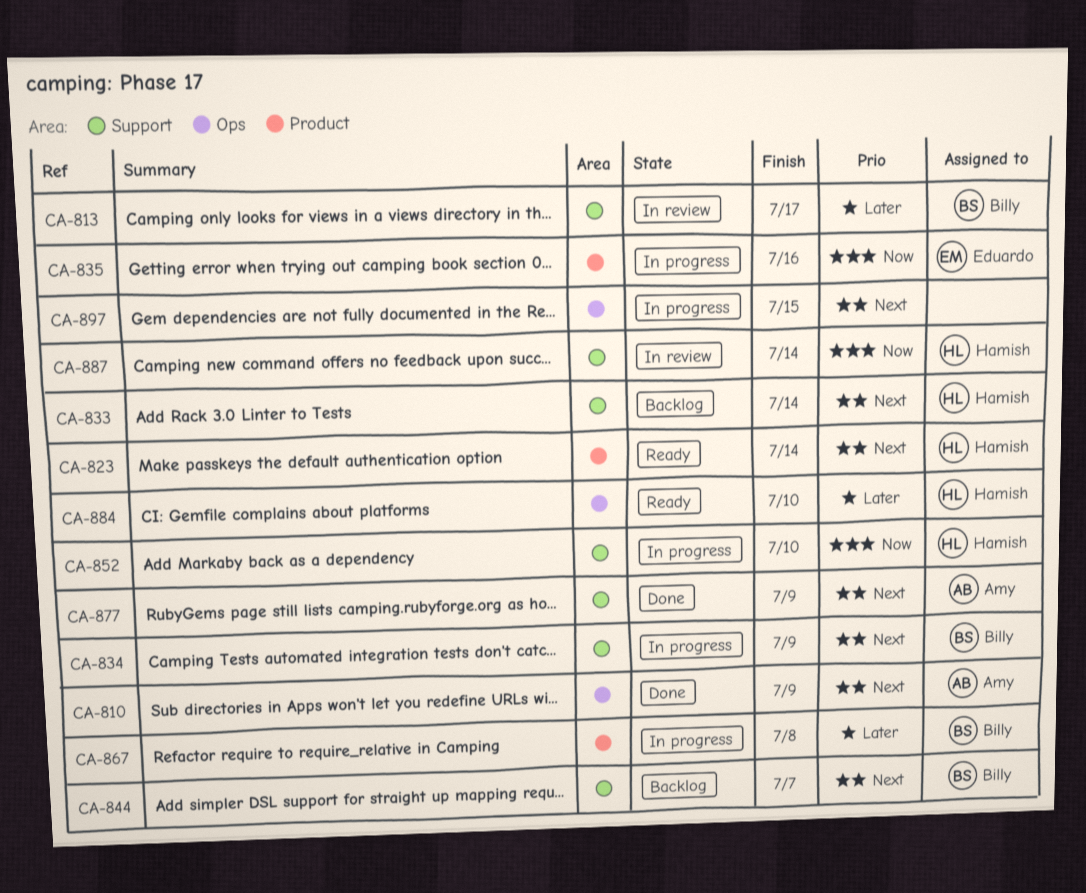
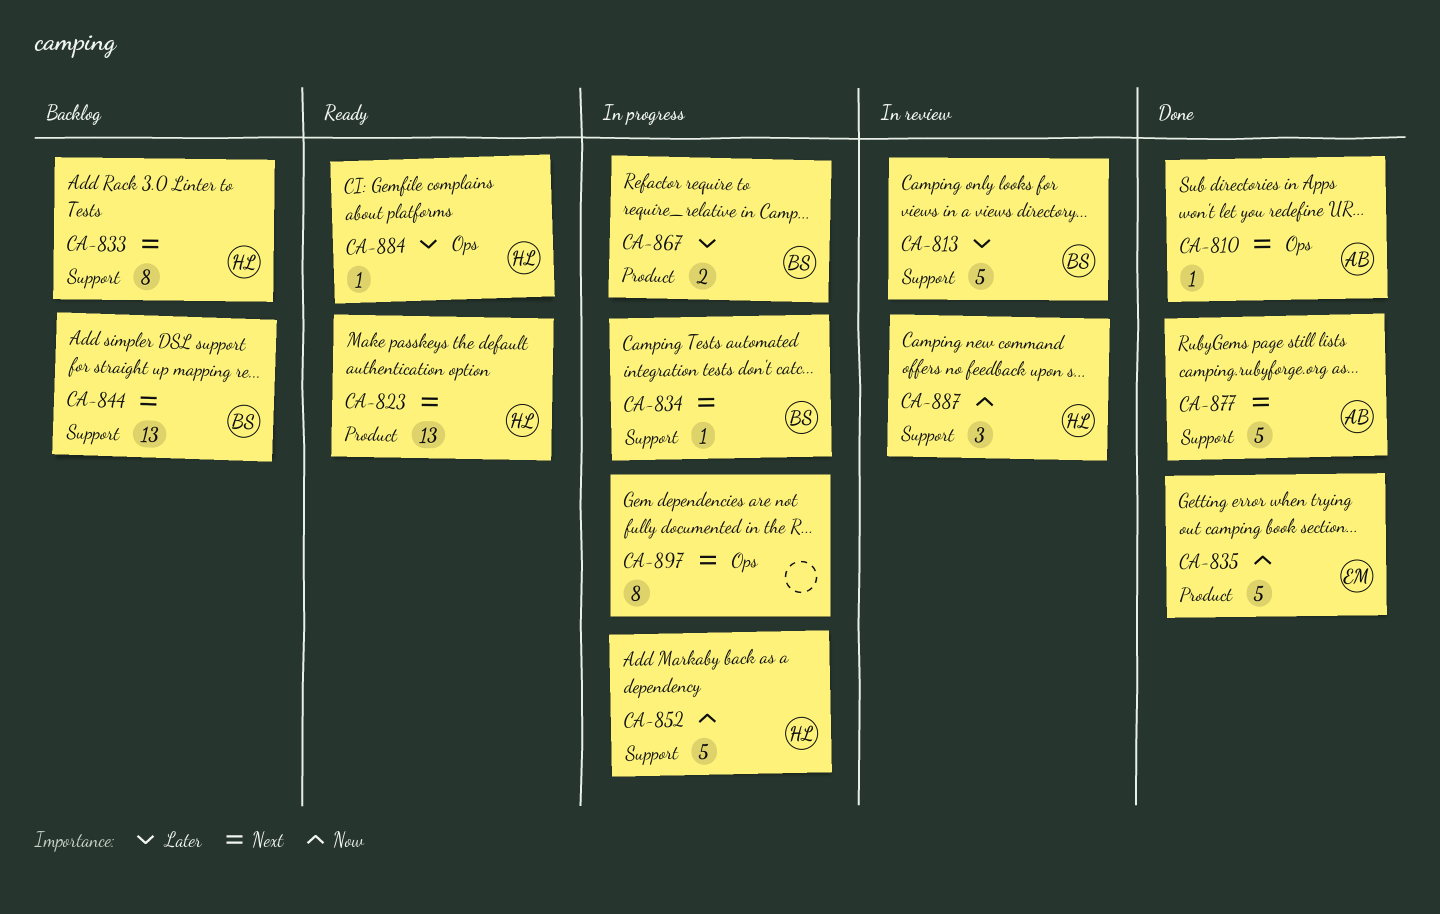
CA-835, status: In progress -> Done

